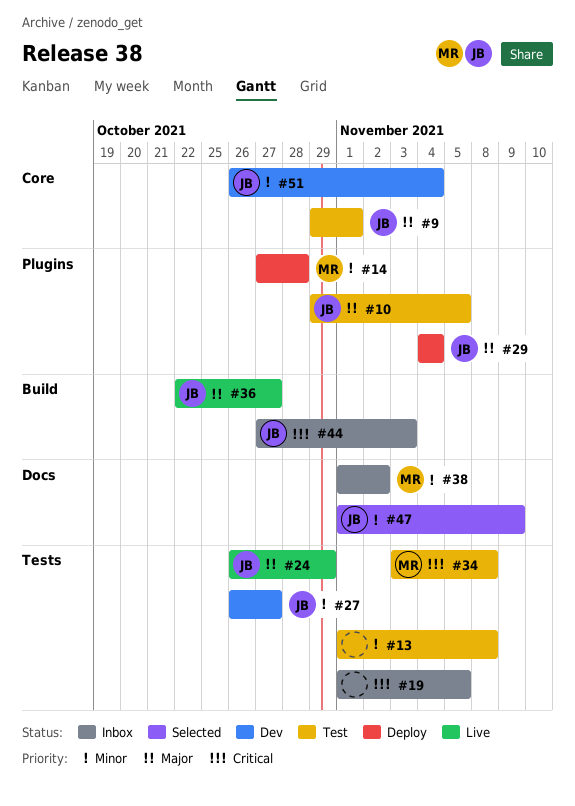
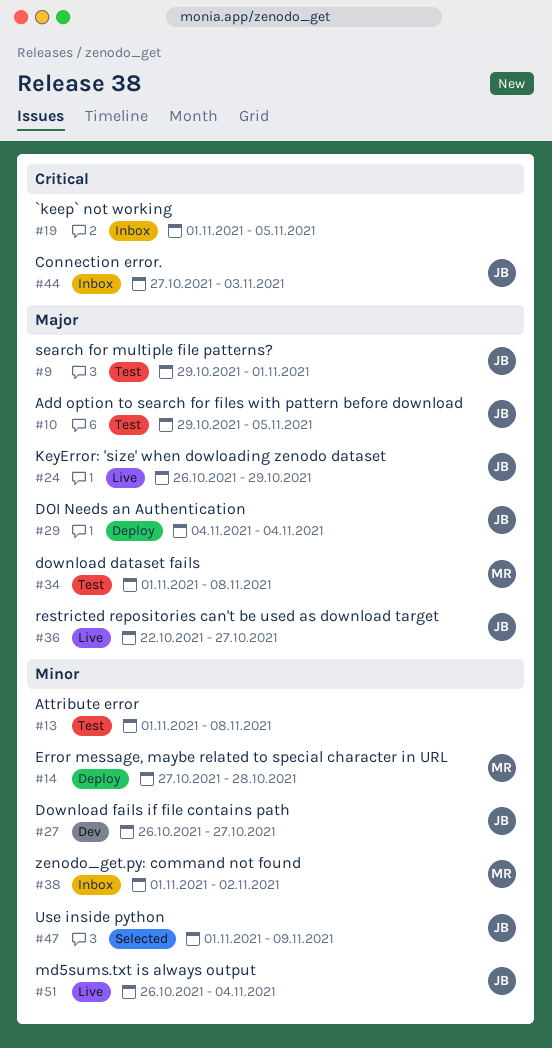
#34, priority: Critical -> Major
#34, start: Nov 3 -> Nov 1
#51, status: Dev -> Live

